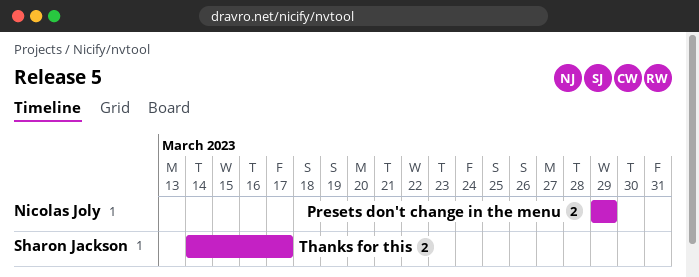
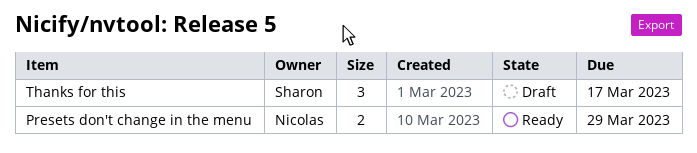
Thanks for this, estimate: 2 -> 3

